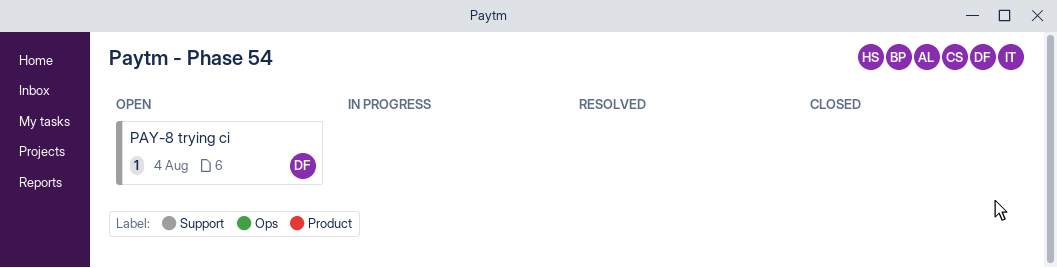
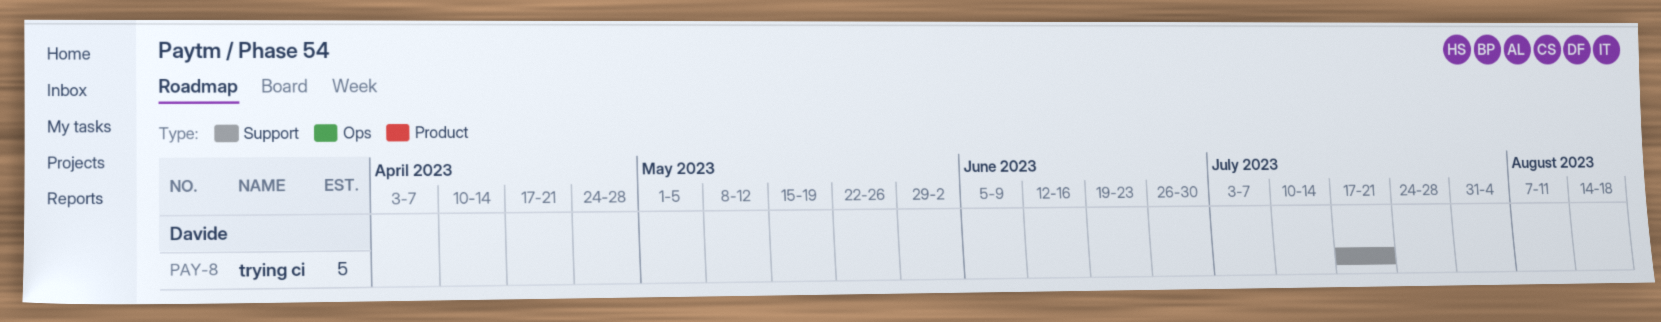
PAY-8, estimate: 1 -> 5
PAY-8, due: Aug 4 -> Jul 21

